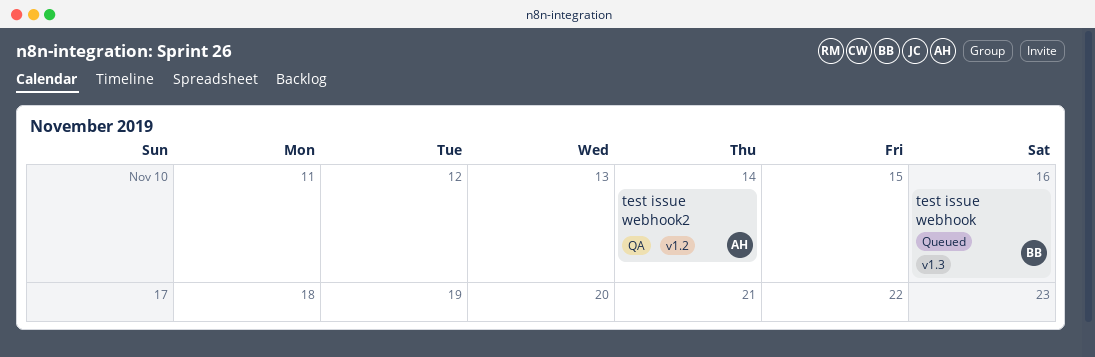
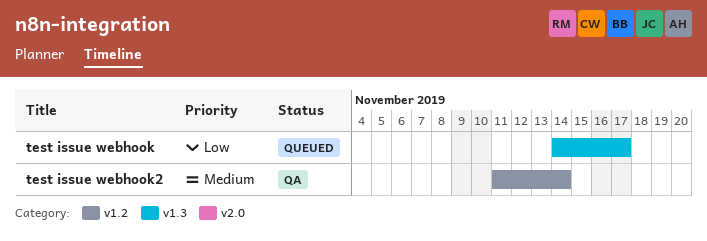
test issue webhook, due: Nov 16 -> Nov 17

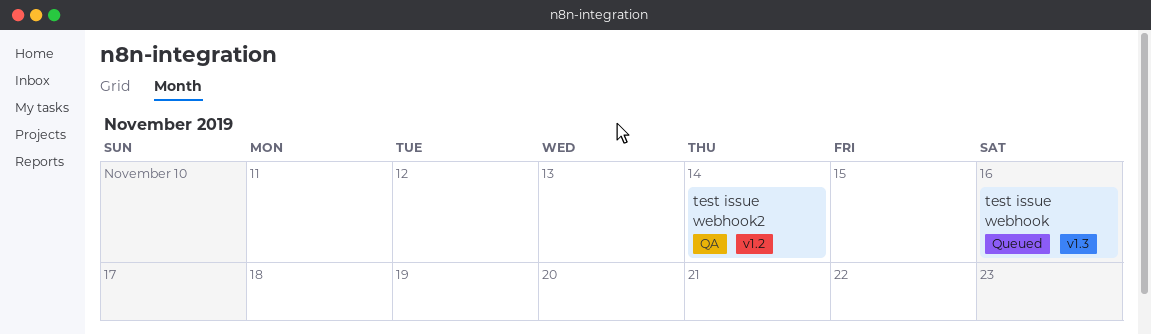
test issue webhook, due: Nov 17 -> Nov 16

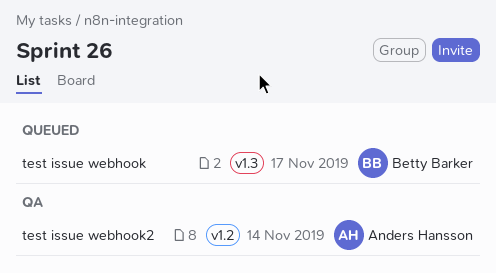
test issue webhook, due: Nov 16 -> Nov 17

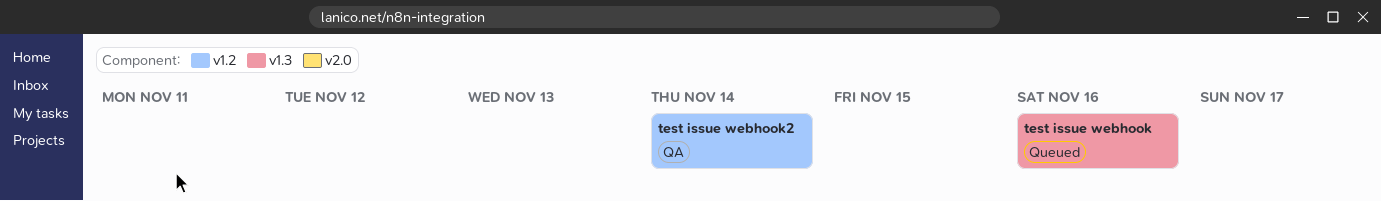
test issue webhook, due: Nov 17 -> Nov 16

